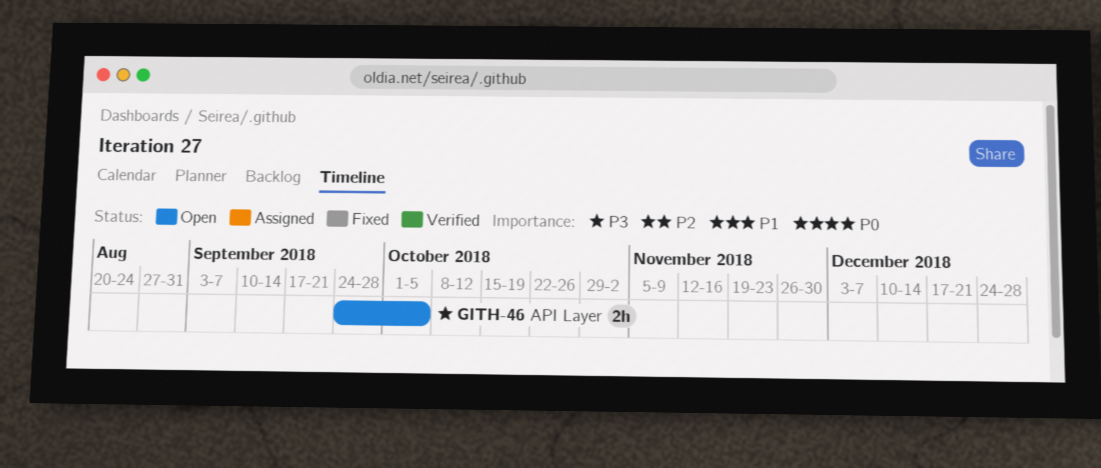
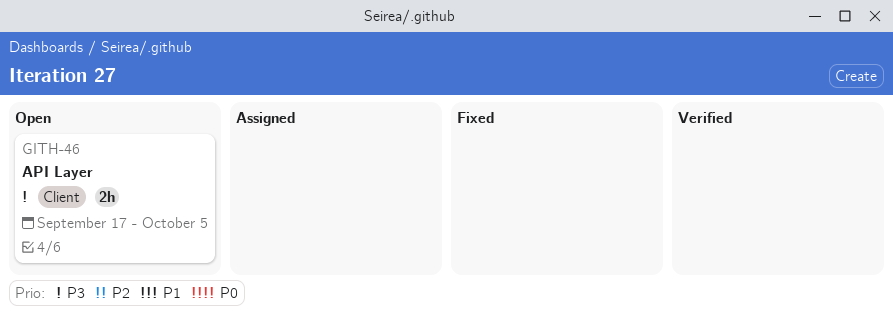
GITH-46, start: Sep 24 -> Sep 17

